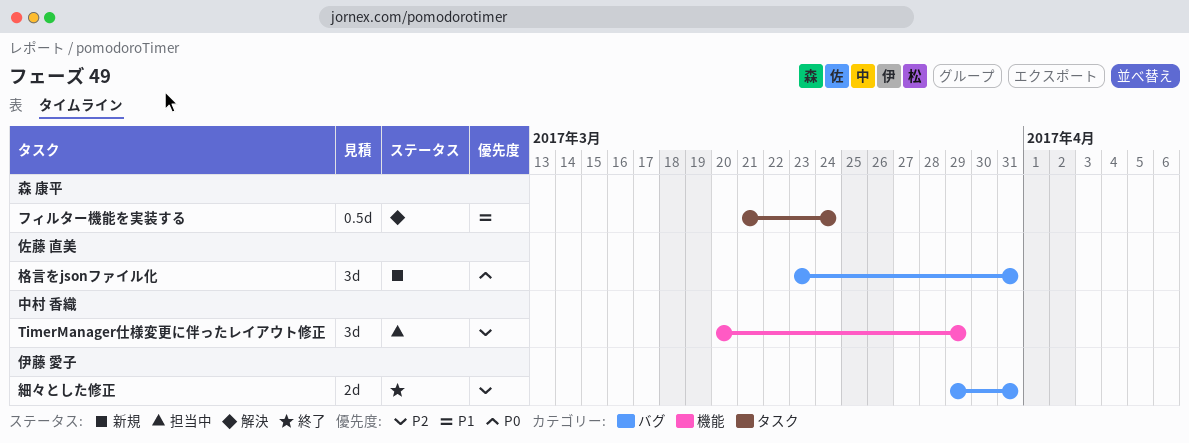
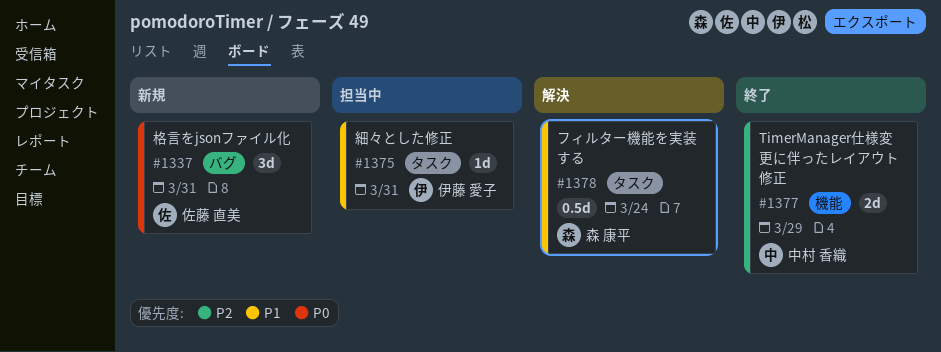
TimerManager仕様変更に伴ったレイアウト修正, status: 担当中 -> 終了
TimerManager仕様変更に伴ったレイアウト修正, estimate: 3d -> 2d
細々とした修正, status: 終了 -> 担当中
細々とした修正, priority: P2 -> P1
細々とした修正, label: バグ -> タスク
細々とした修正, estimate: 2d -> 1d

